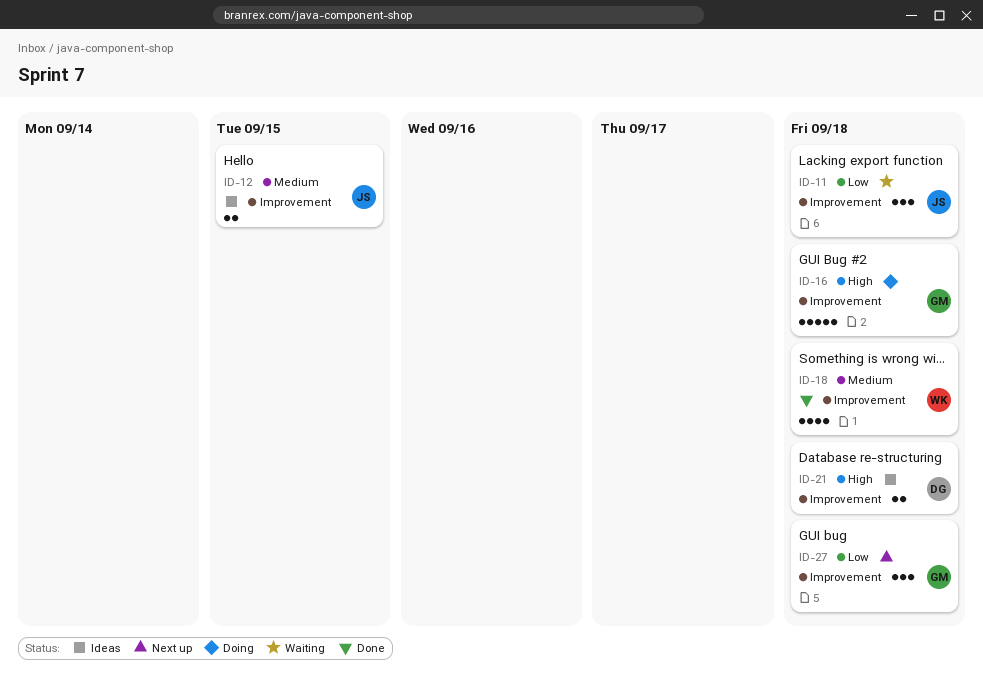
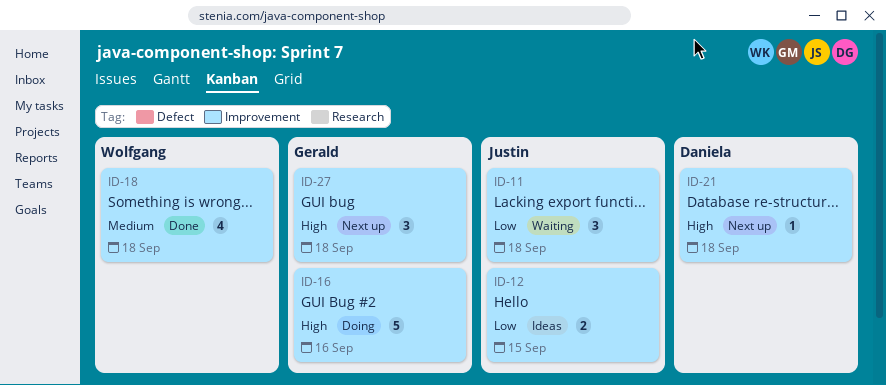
ID-12, priority: Medium -> Low
ID-16, due: Sep 18 -> Sep 16
ID-21, status: Ideas -> Next up
ID-21, estimate: 2 -> 1
ID-27, priority: Low -> High

